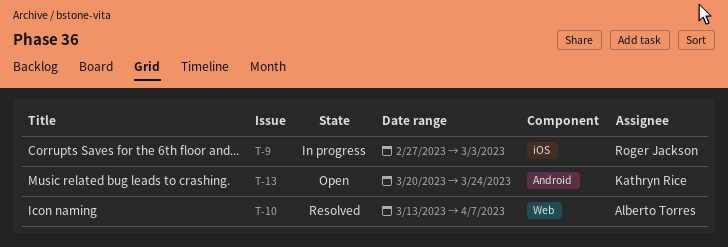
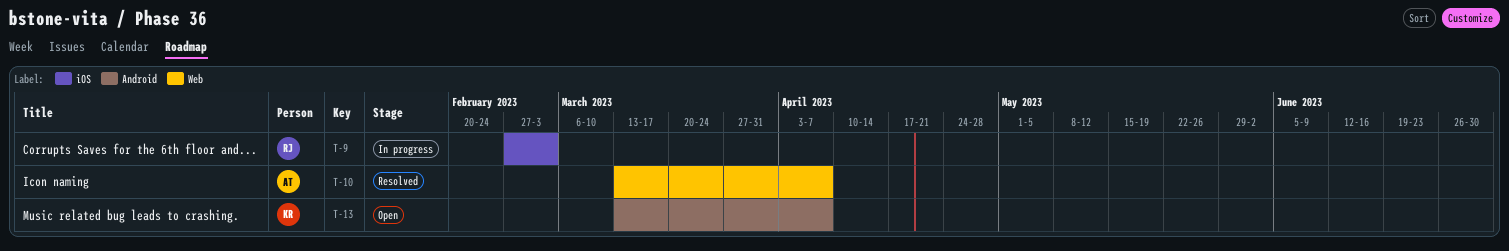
T-13, start: Mar 20 -> Mar 13
T-13, due: Mar 24 -> Apr 7

